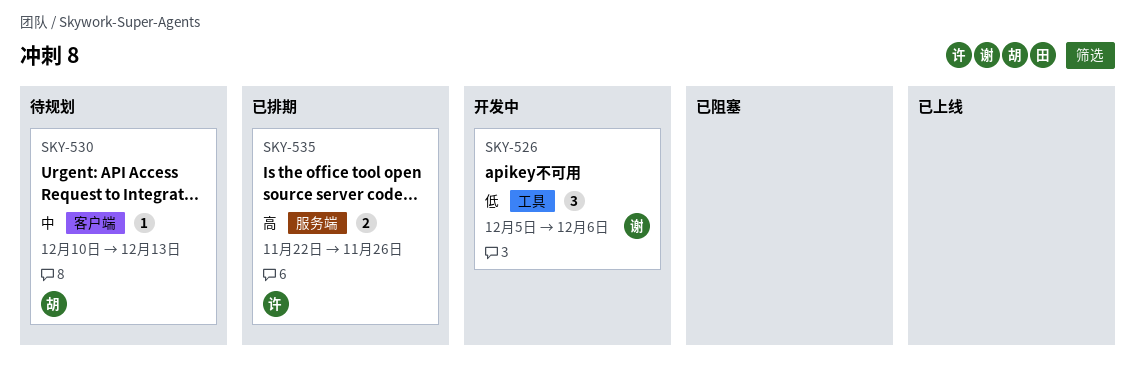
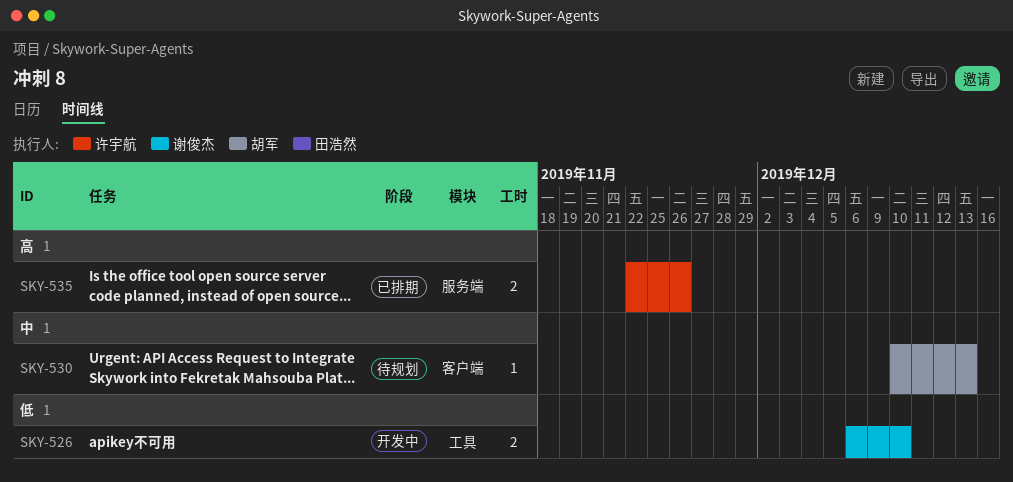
SKY-526, estimate: 3 -> 2
SKY-526, start: Dec 5 -> Dec 6
SKY-526, due: Dec 6 -> Dec 10

